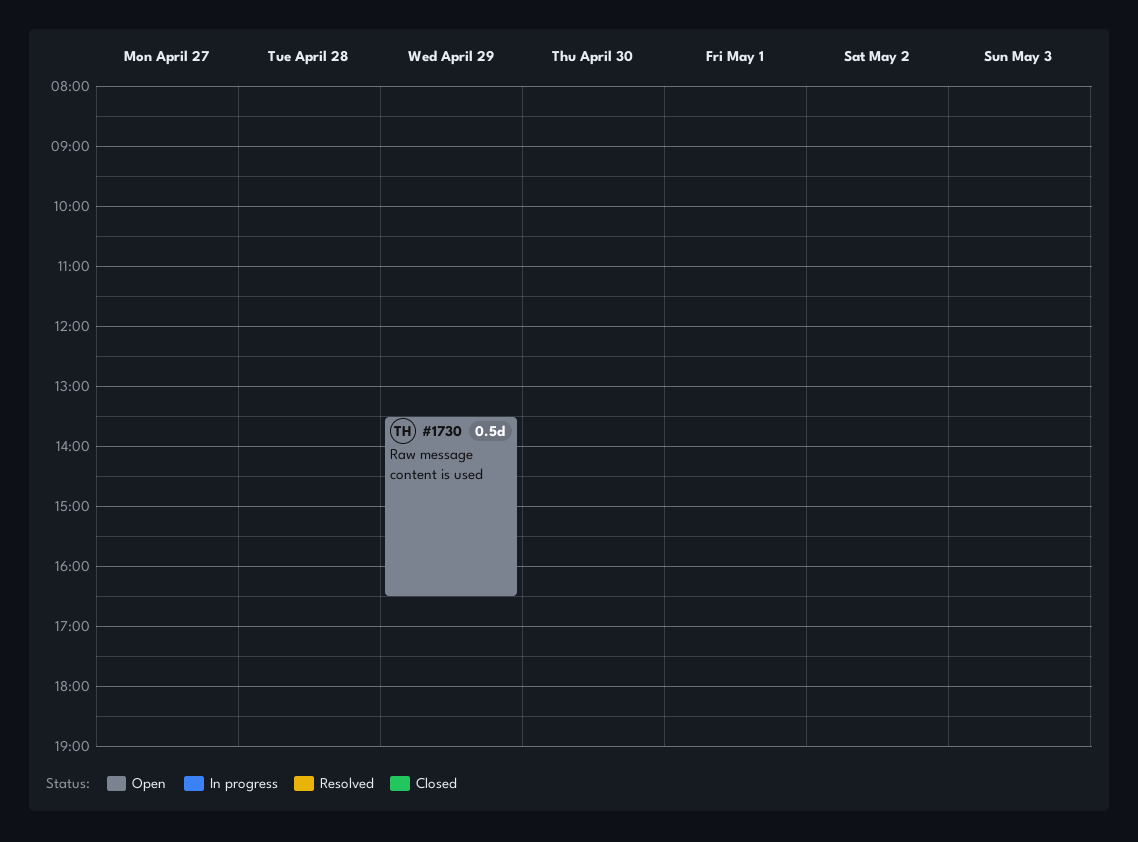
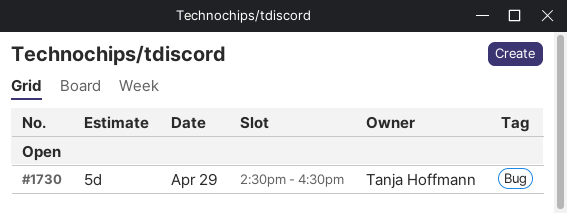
#1730, estimate: 0.5d -> 5d
#1730, begins: 13:30 -> 14:30

